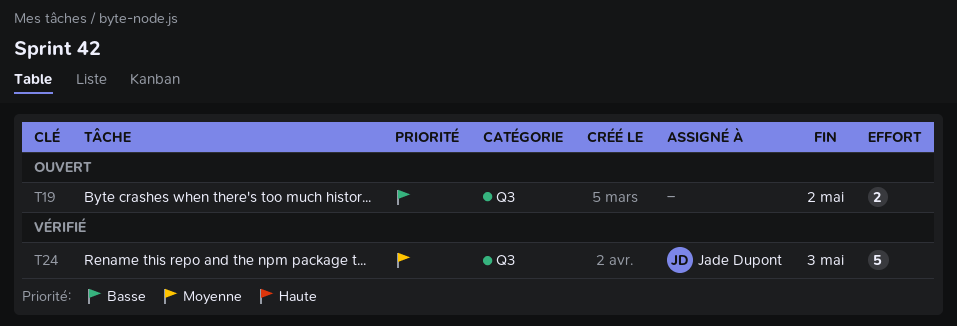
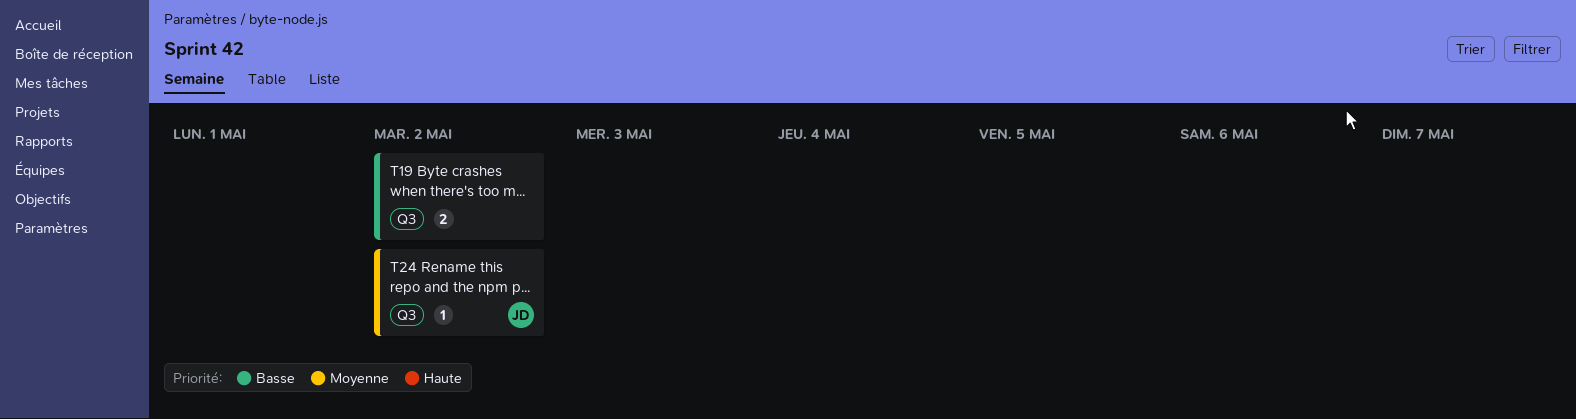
T24, estimate: 5 -> 1
T24, due: May 3 -> May 2

